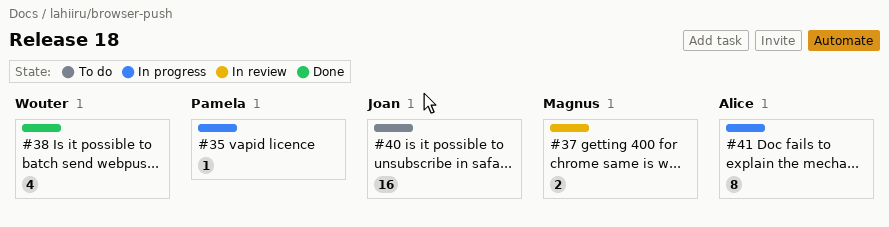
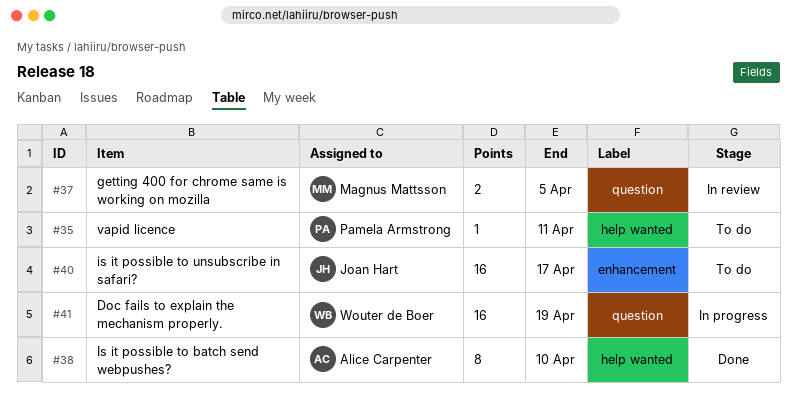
#35, status: In progress -> To do
#38, owner: Wouter de Boer -> Alice Carpenter
#38, estimate: 4 -> 8
#41, owner: Alice Carpenter -> Wouter de Boer
#41, estimate: 8 -> 16

